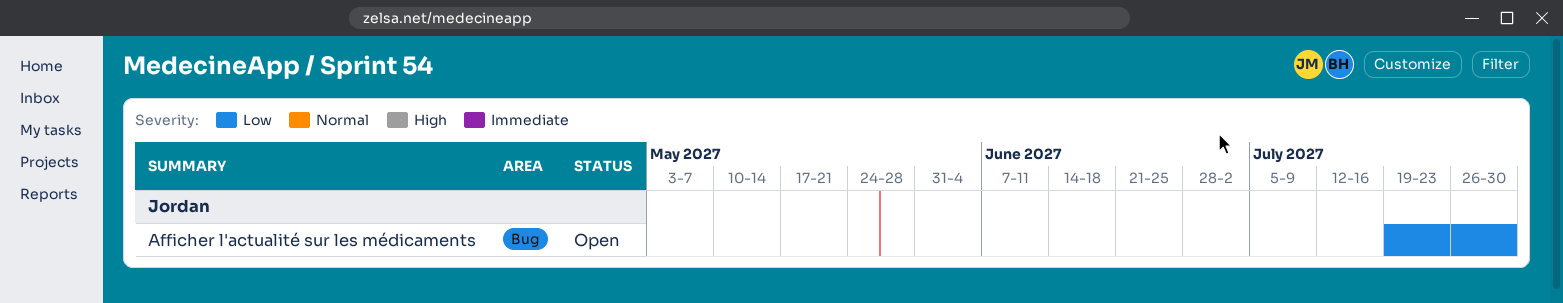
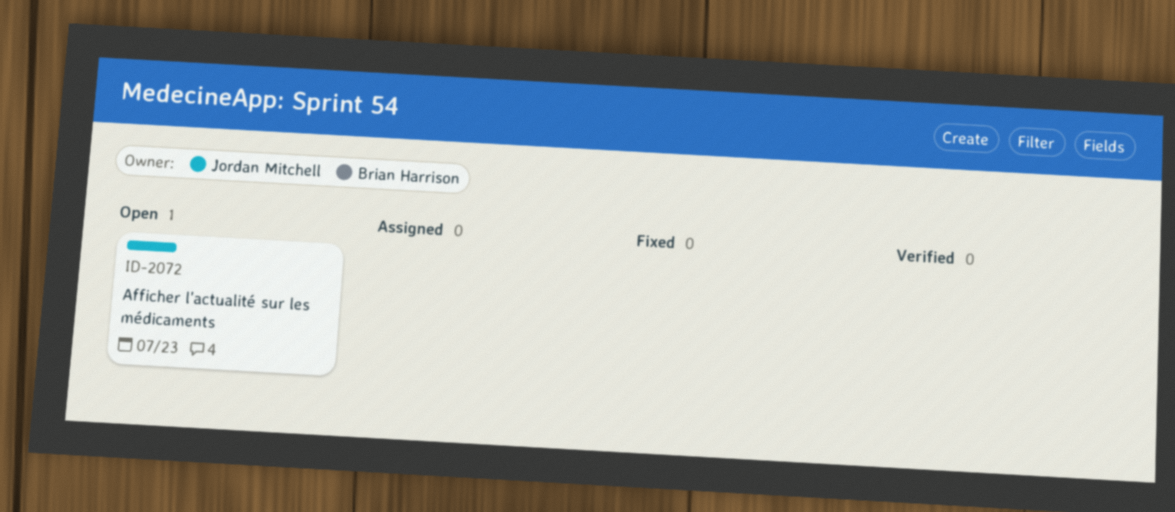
Afficher l'actualité sur les médicaments, due: Jul 30 -> Jul 23

